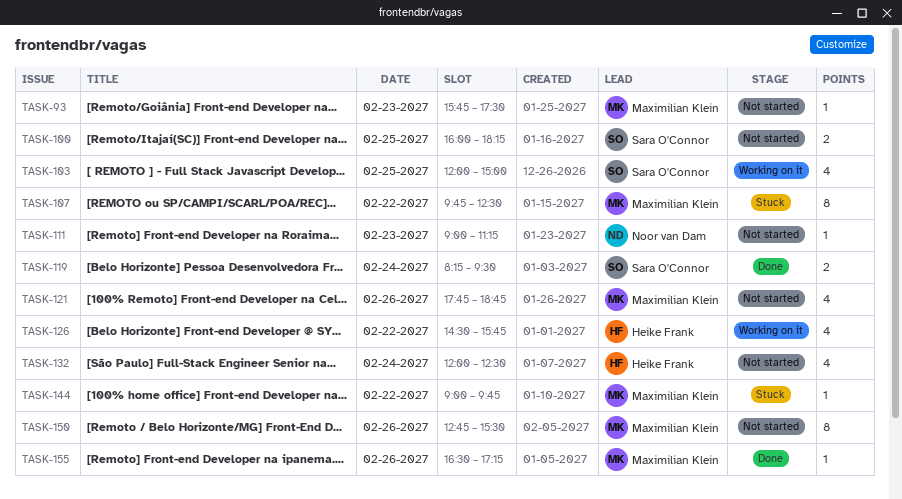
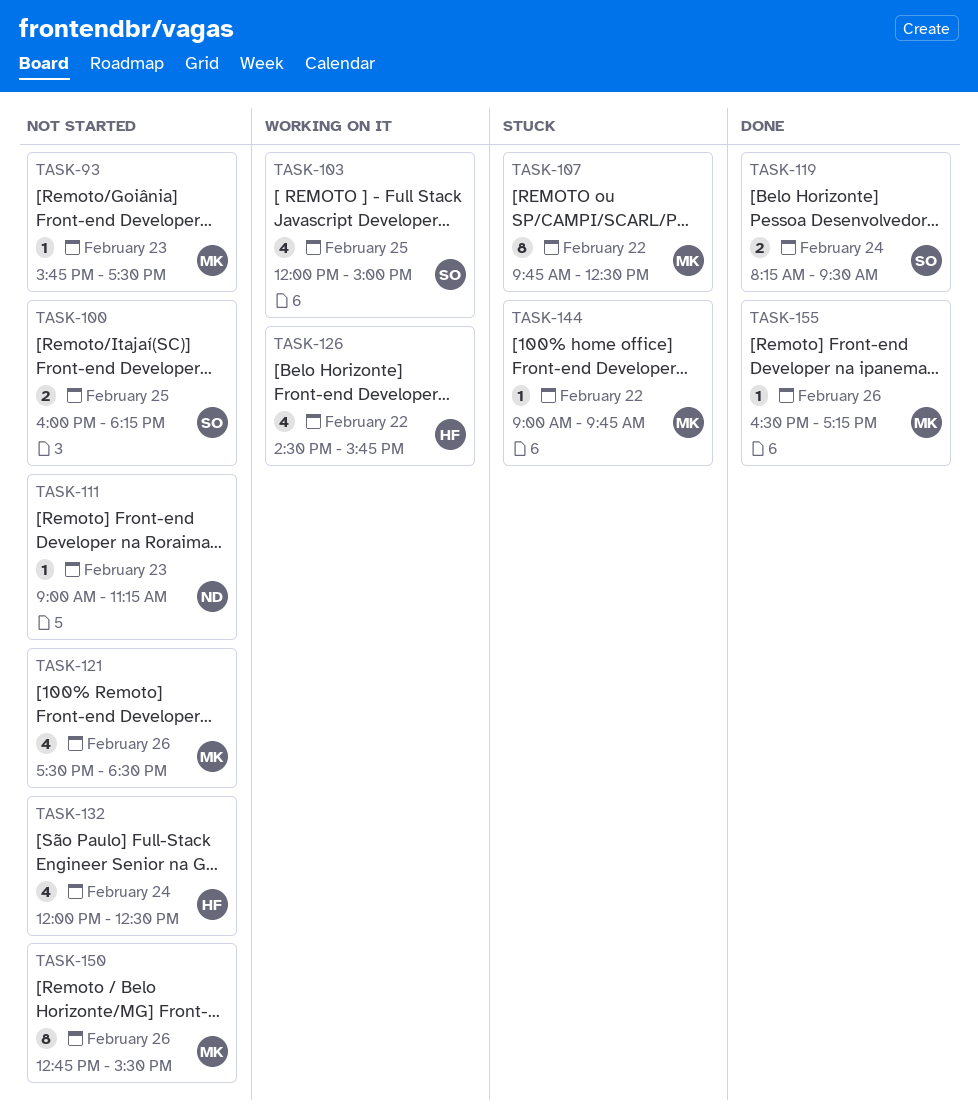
TASK-121, begins: 17:45 -> 17:30
TASK-121, ends: 18:45 -> 18:30

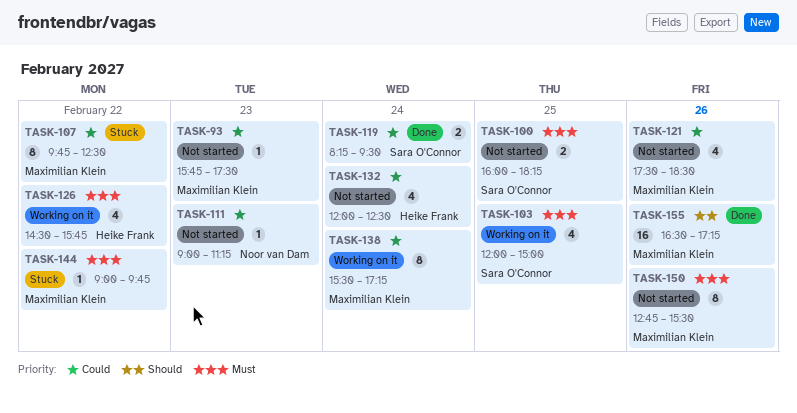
TASK-138: none -> present
TASK-155, estimate: 1 -> 16

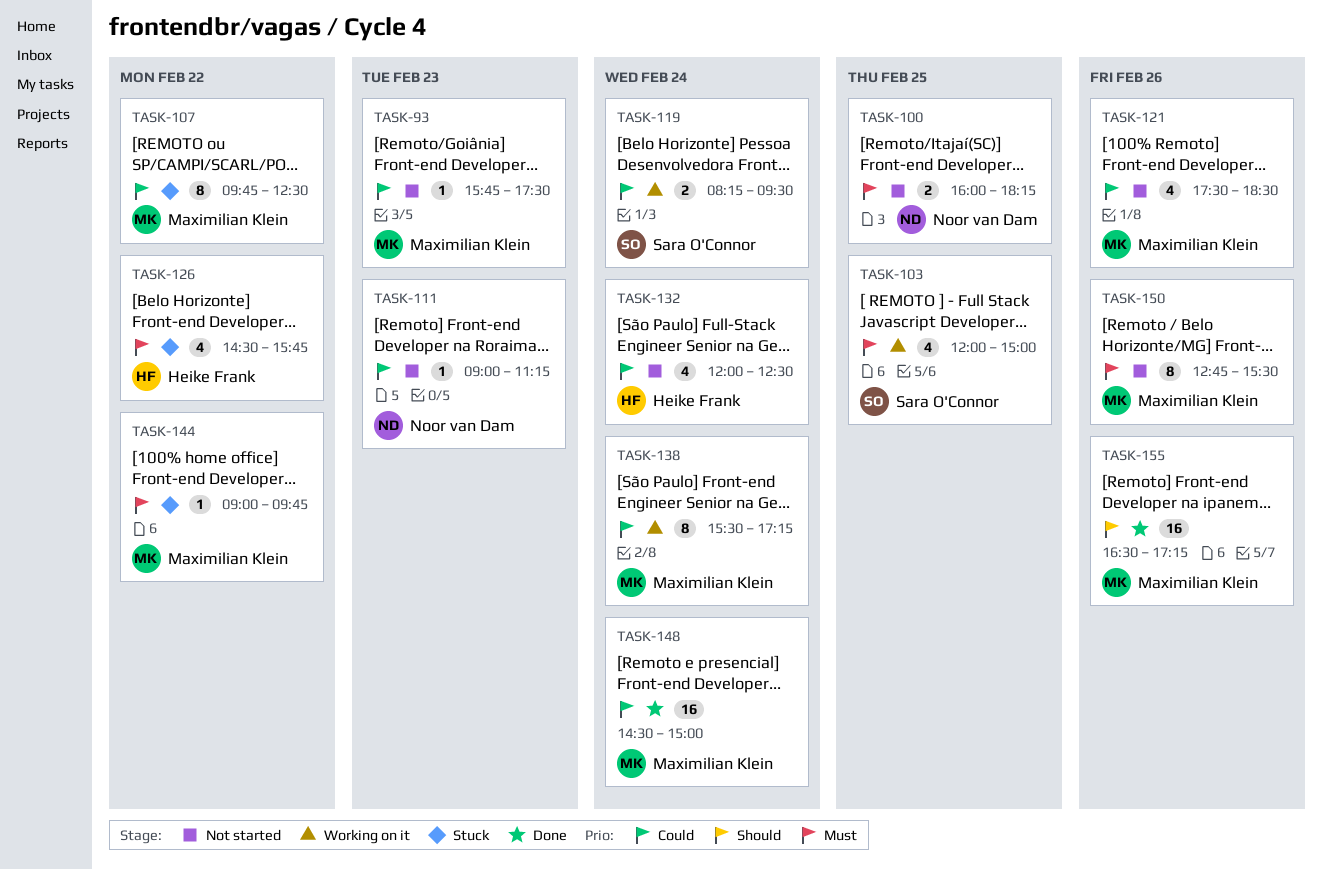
TASK-100, owner: Sara O'Connor -> Noor van Dam
TASK-119, status: Done -> Working on it
TASK-126, status: Working on it -> Stuck
TASK-148: none -> present

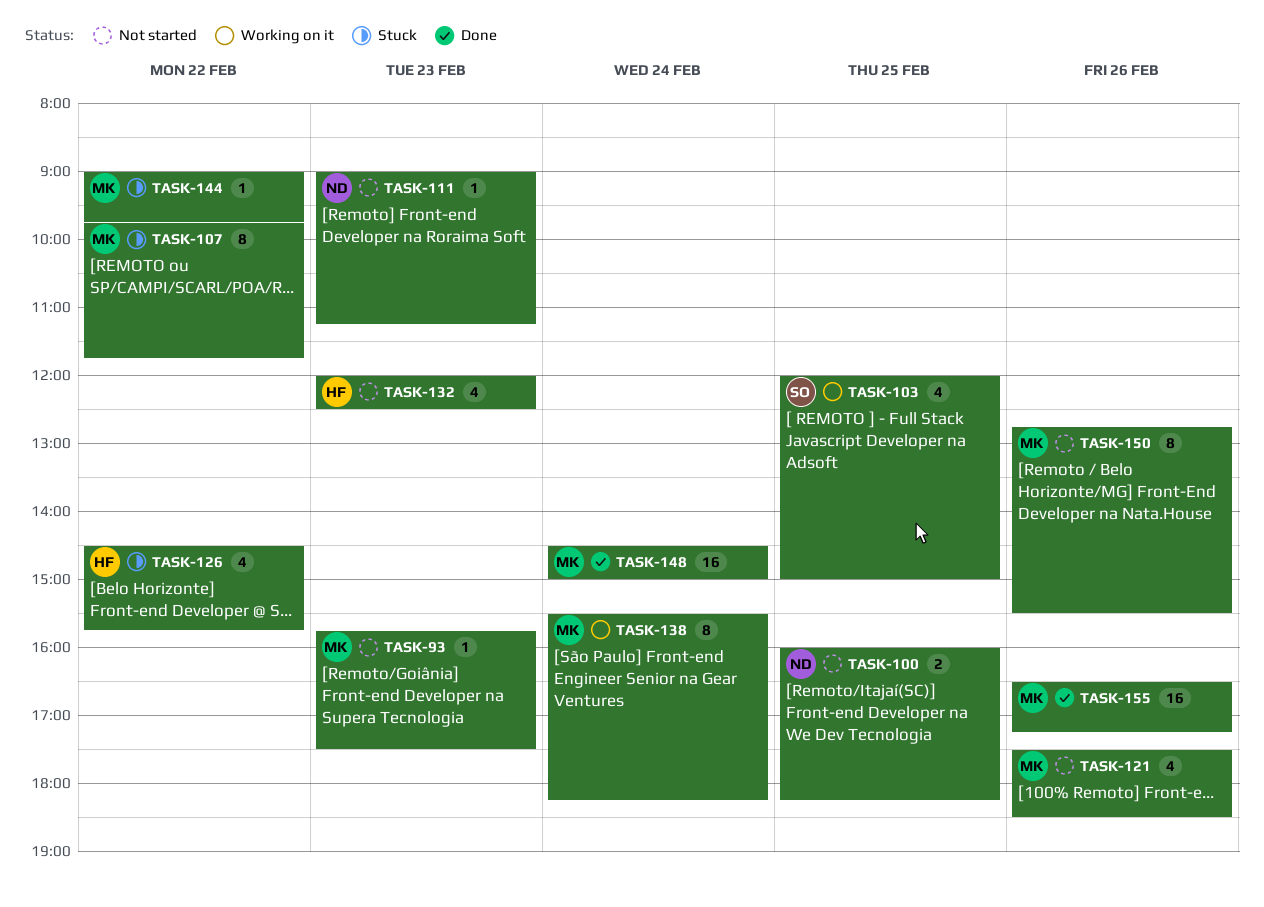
TASK-107, ends: 12:30 -> 11:45
TASK-119: present -> none
TASK-132, day: Feb 24 -> Feb 23
TASK-138, ends: 17:15 -> 18:15

